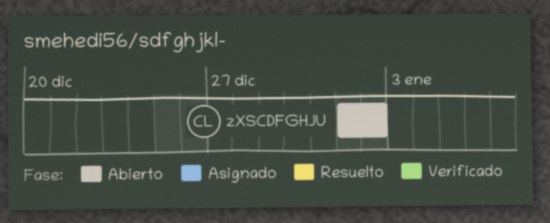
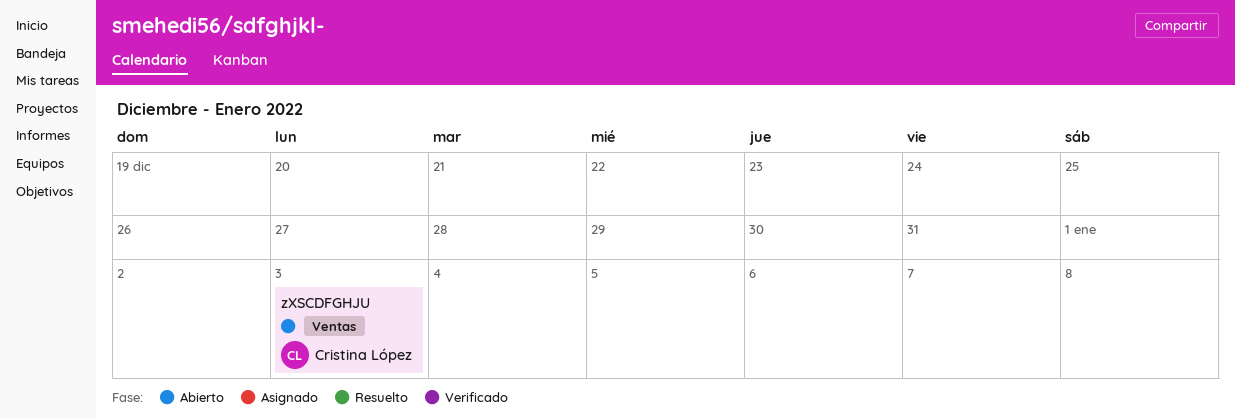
zXSCDFGHJU, due: Jan 2 -> Jan 3

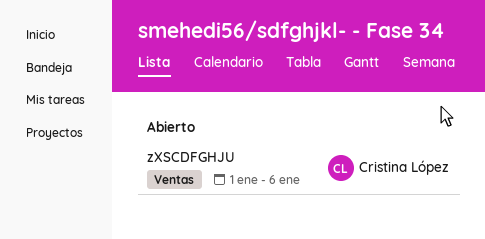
zXSCDFGHJU, due: Jan 3 -> Jan 6

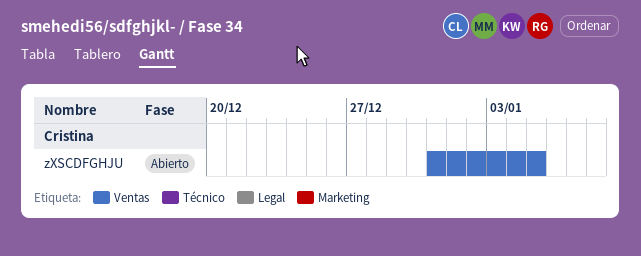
zXSCDFGHJU, start: Jan 1 -> Dec 31
zXSCDFGHJU, due: Jan 6 -> Jan 5

